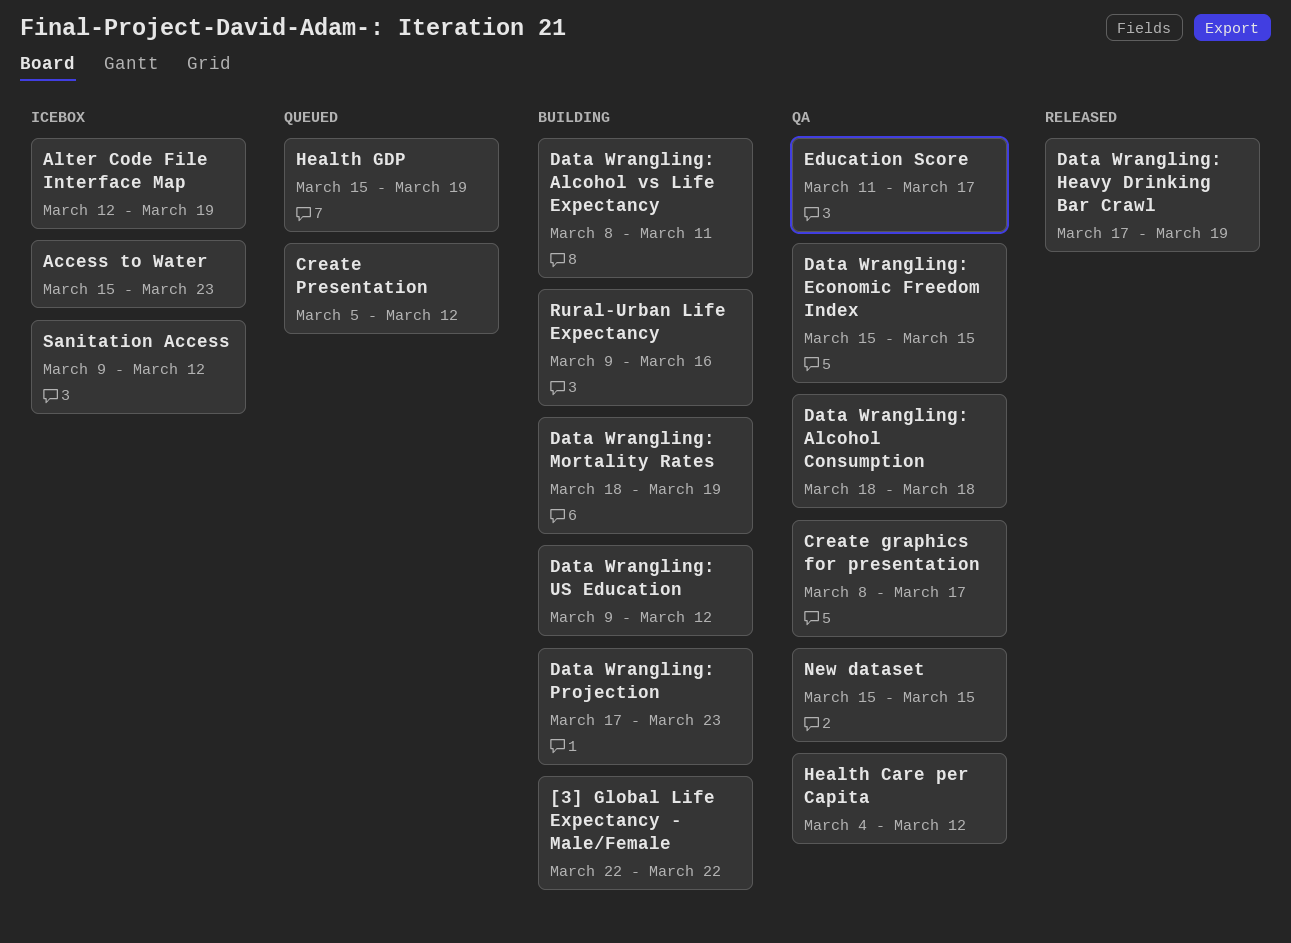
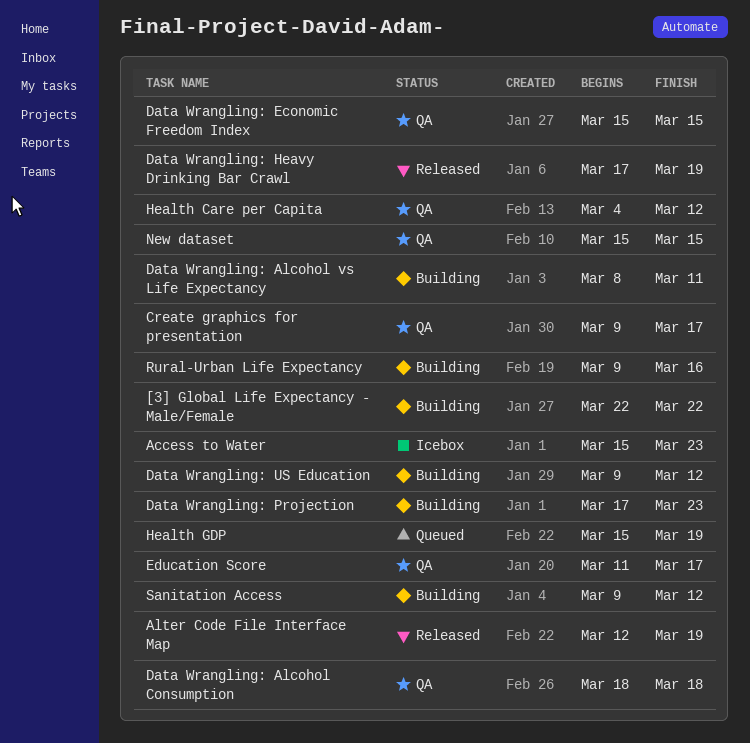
Alter Code File Interface Map, status: Icebox -> Released
Create graphics for presentation, start: Mar 8 -> Mar 9
Create Presentation: present -> none
Data Wrangling: Mortality Rates: present -> none
Sanitation Access, status: Icebox -> Building

